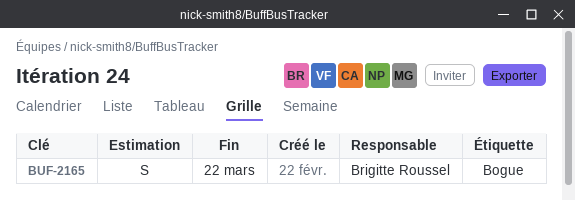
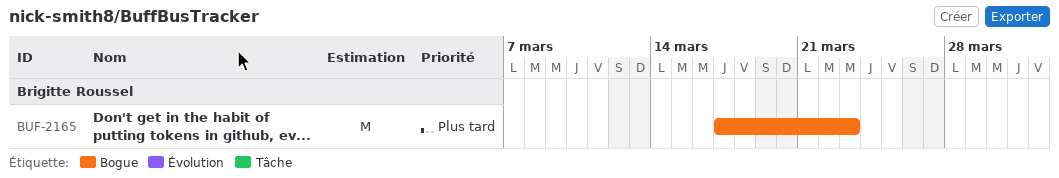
BUF-2165, estimate: S -> M
BUF-2165, due: Mar 22 -> Mar 23

